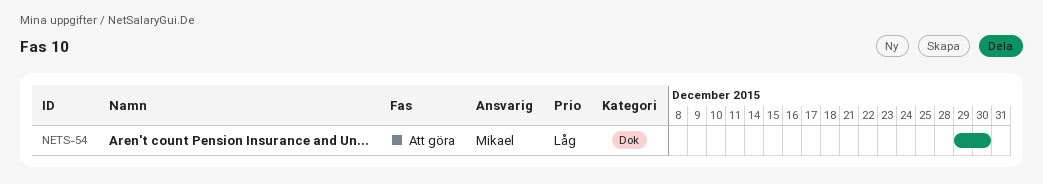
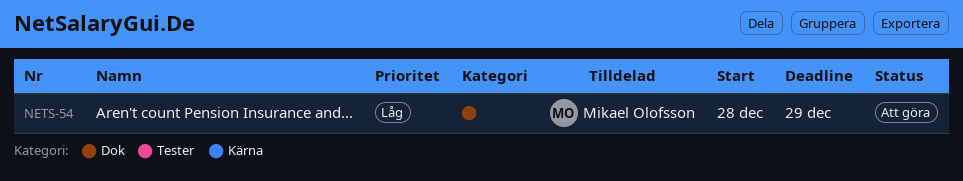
NETS-54, start: Dec 29 -> Dec 28
NETS-54, due: Dec 30 -> Dec 29

